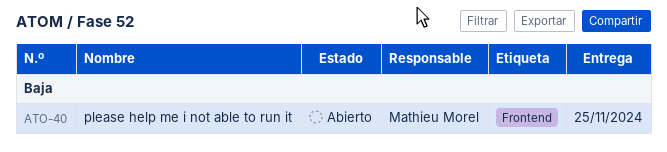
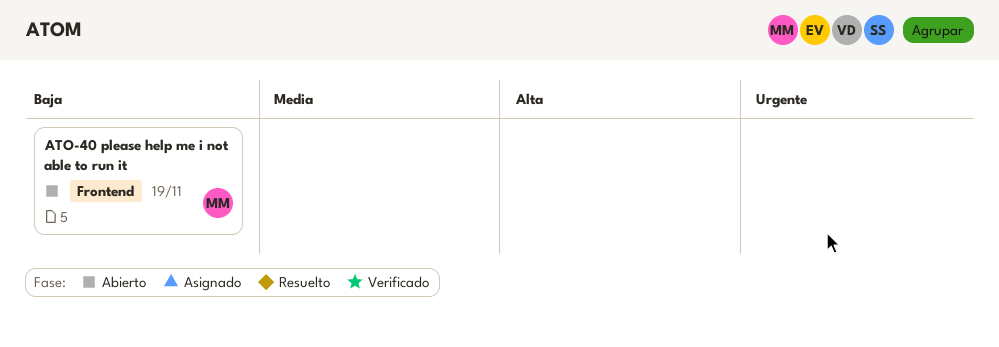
ATO-40, due: Nov 25 -> Nov 19

